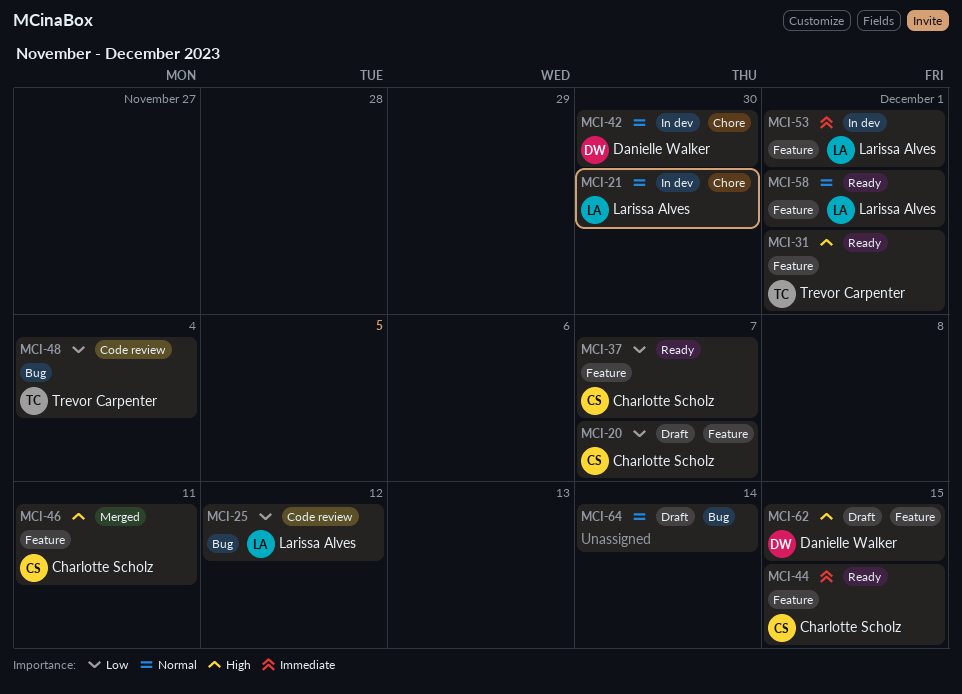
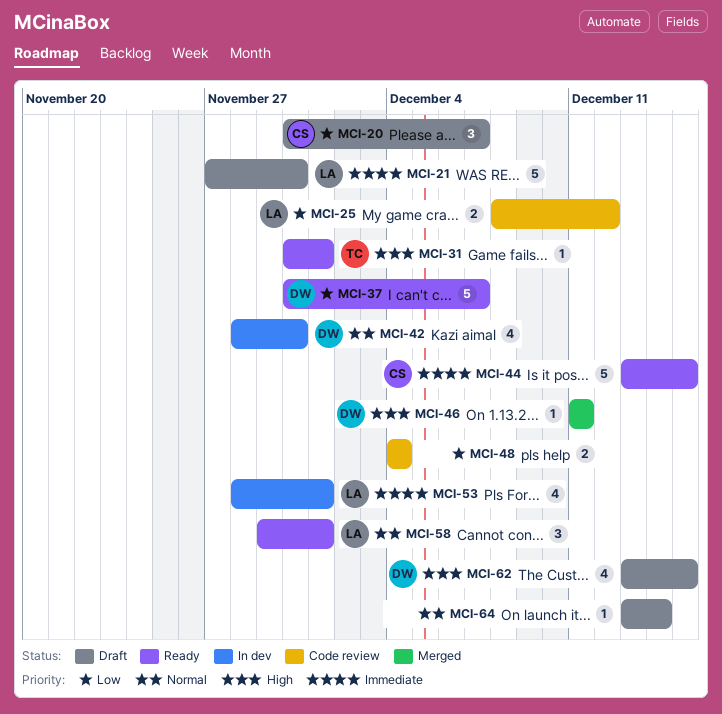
MCI-21, status: In dev -> Draft
MCI-21, priority: Normal -> Immediate
MCI-37, owner: Charlotte Scholz -> Danielle Walker
MCI-46, owner: Charlotte Scholz -> Danielle Walker
MCI-48, owner: Trevor Carpenter -> none

